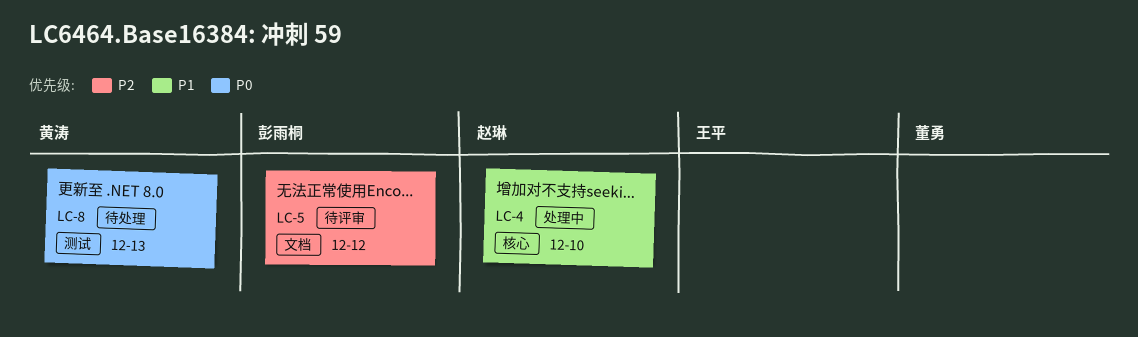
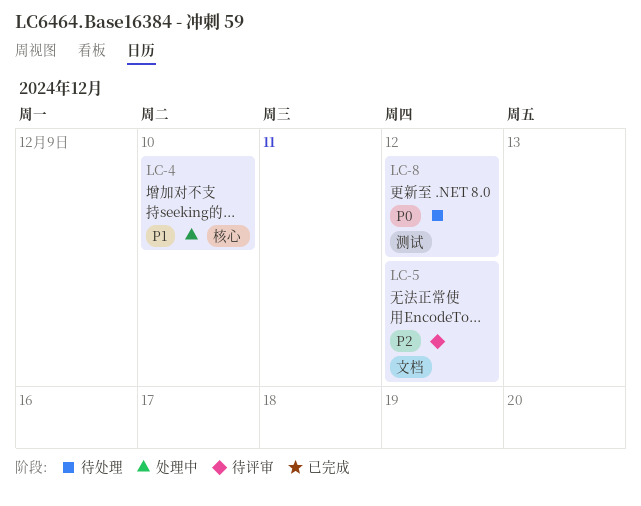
LC-8, due: Dec 13 -> Dec 12

